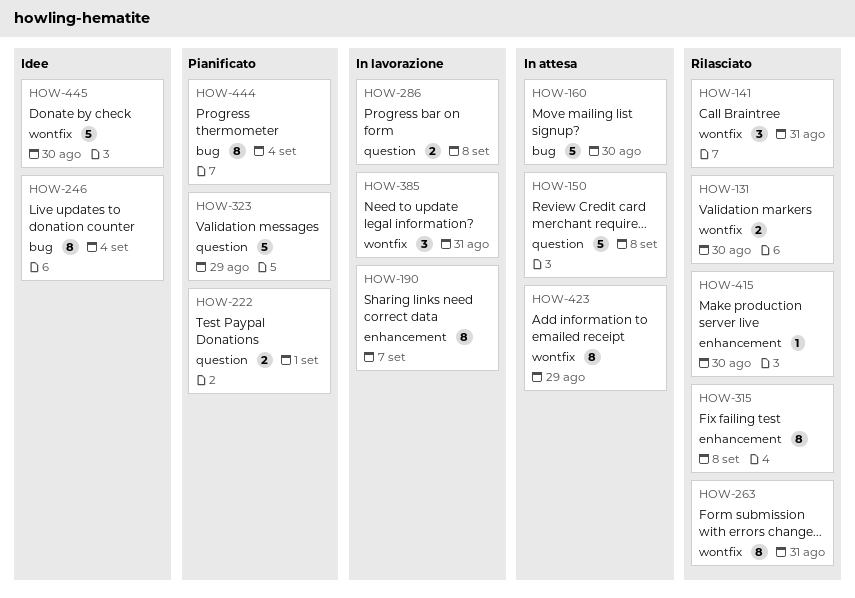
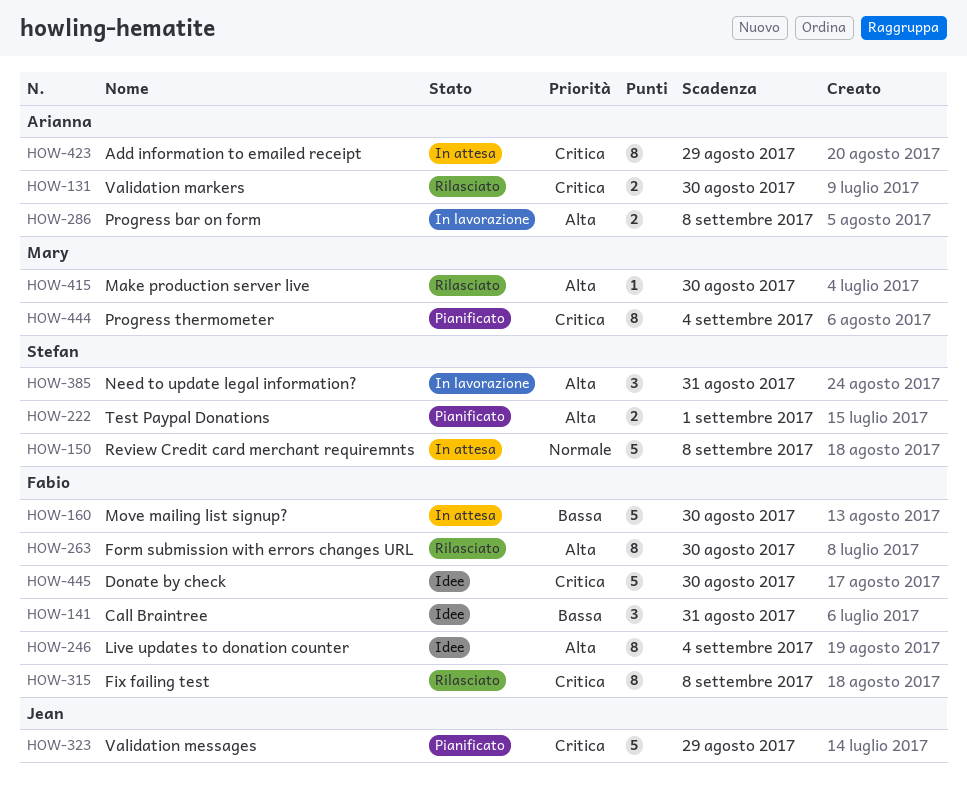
HOW-141, status: Rilasciato -> Idee
HOW-190: present -> none
HOW-263, due: Aug 31 -> Aug 30

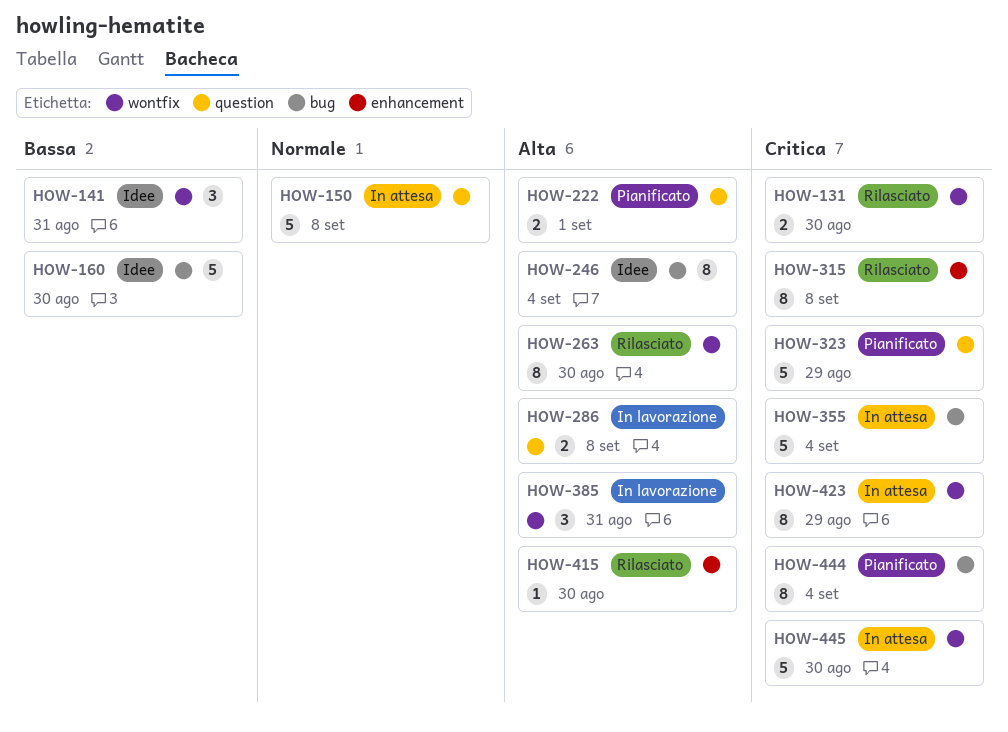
HOW-160, status: In attesa -> Idee
HOW-355: none -> present
HOW-445, status: Idee -> In attesa

